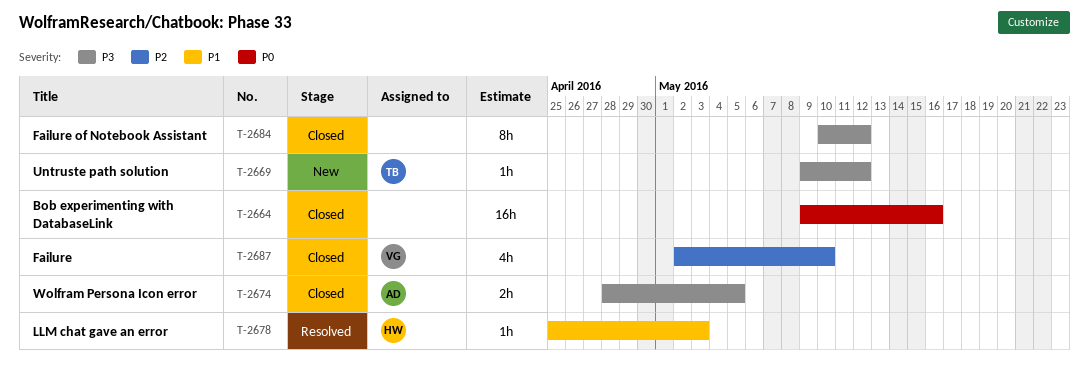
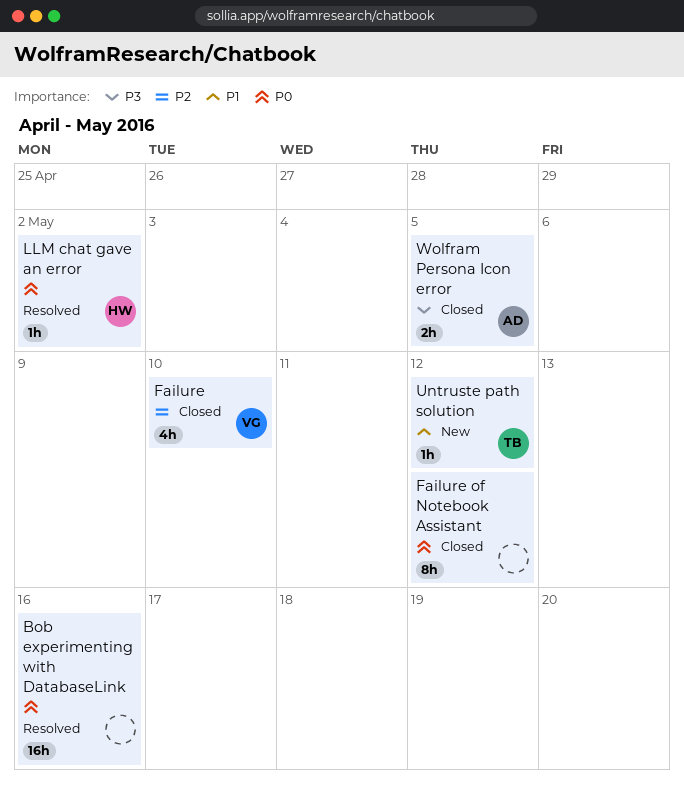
Bob experimenting with DatabaseLink, status: Closed -> Resolved
Failure of Notebook Assistant, priority: P3 -> P0
LLM chat gave an error, priority: P1 -> P0
LLM chat gave an error, due: May 3 -> May 2
Untruste path solution, priority: P3 -> P1

